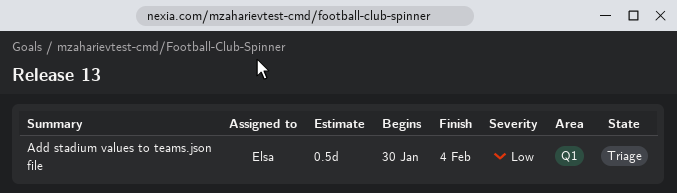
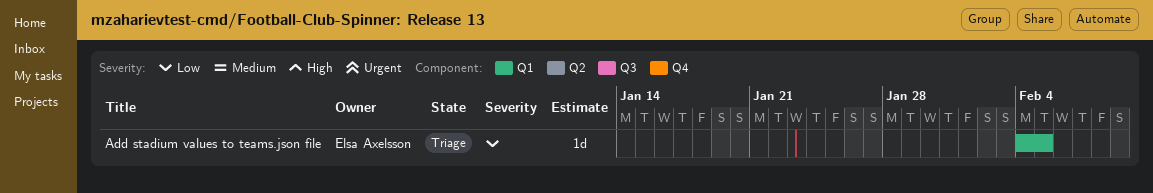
Add stadium values to teams.json file, estimate: 0.5d -> 1d
Add stadium values to teams.json file, start: Jan 30 -> Feb 4
Add stadium values to teams.json file, due: Feb 4 -> Feb 5

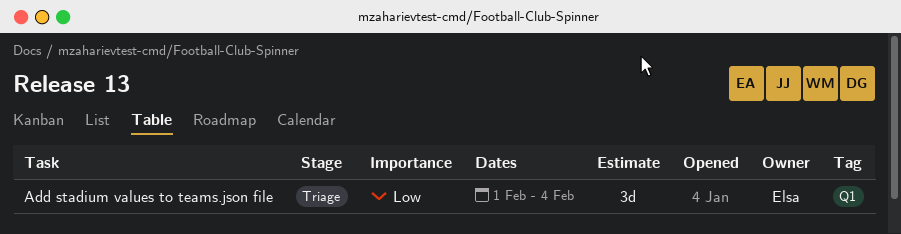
Add stadium values to teams.json file, estimate: 1d -> 3d
Add stadium values to teams.json file, start: Feb 4 -> Feb 1
Add stadium values to teams.json file, due: Feb 5 -> Feb 4

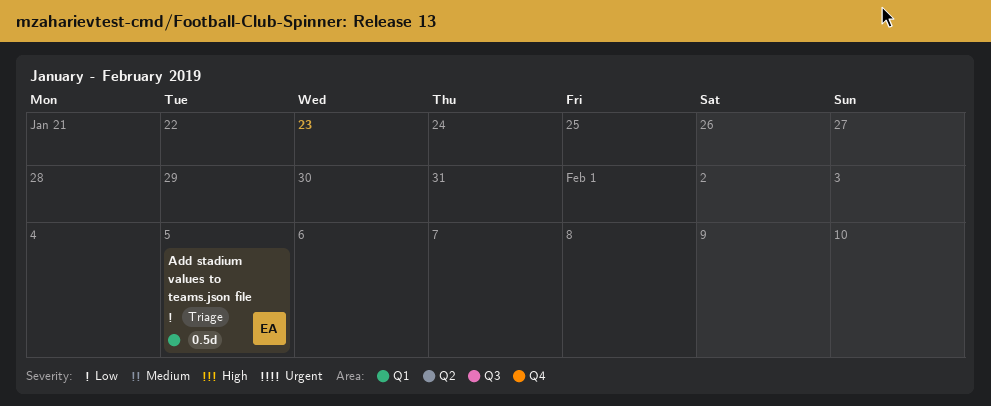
Add stadium values to teams.json file, estimate: 3d -> 0.5d
Add stadium values to teams.json file, due: Feb 4 -> Feb 5

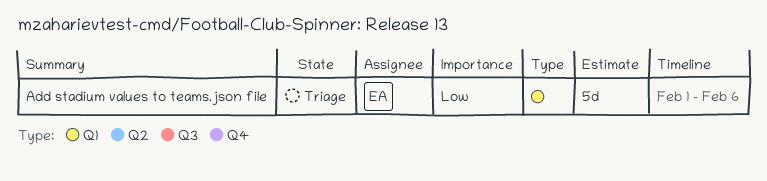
Add stadium values to teams.json file, estimate: 0.5d -> 5d
Add stadium values to teams.json file, due: Feb 5 -> Feb 6

